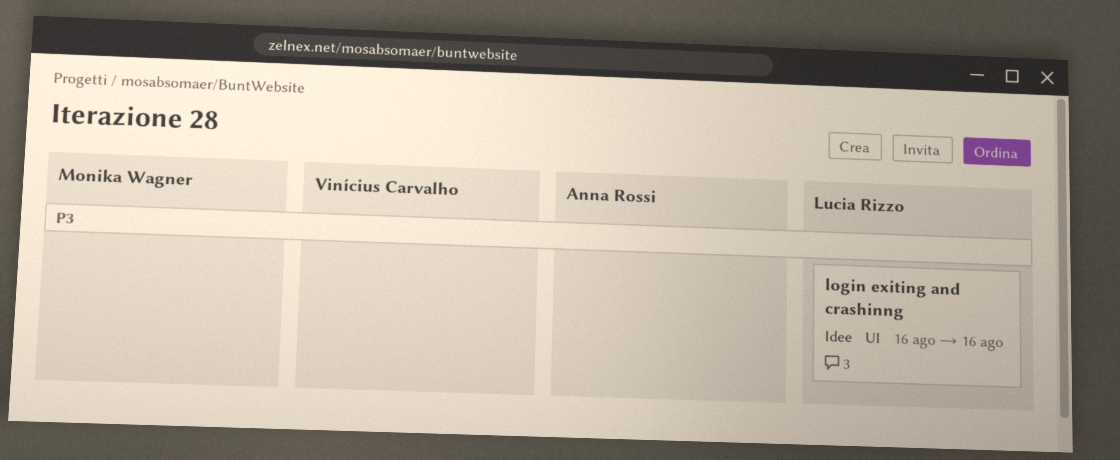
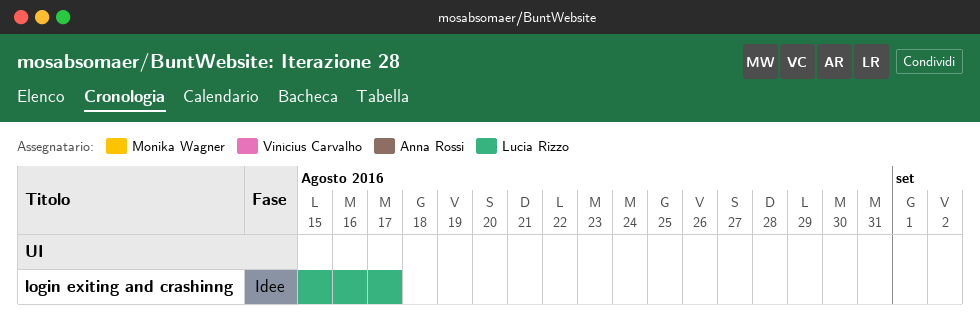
login exiting and crashinng, start: Aug 16 -> Aug 15
login exiting and crashinng, due: Aug 16 -> Aug 17

